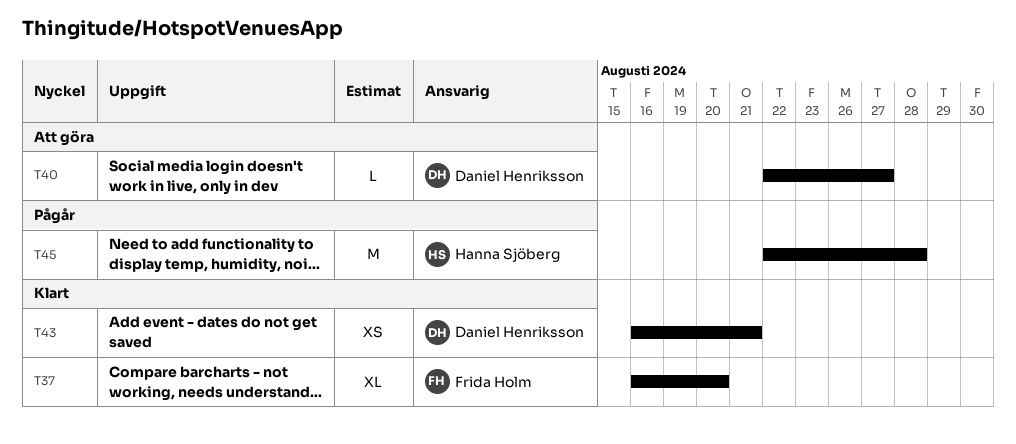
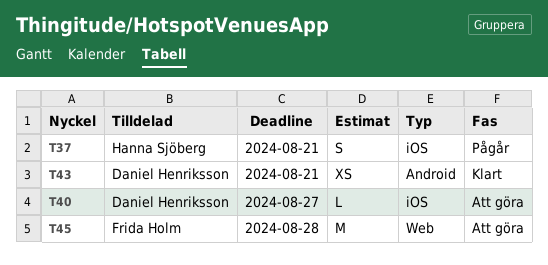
T37, status: Klart -> Pågår
T37, owner: Frida Holm -> Hanna Sjöberg
T37, estimate: XL -> S
T37, due: Aug 20 -> Aug 21
T45, status: Pågår -> Att göra
T45, owner: Hanna Sjöberg -> Frida Holm

